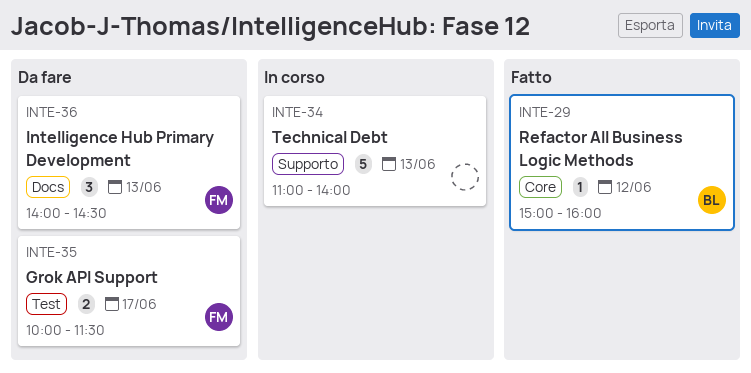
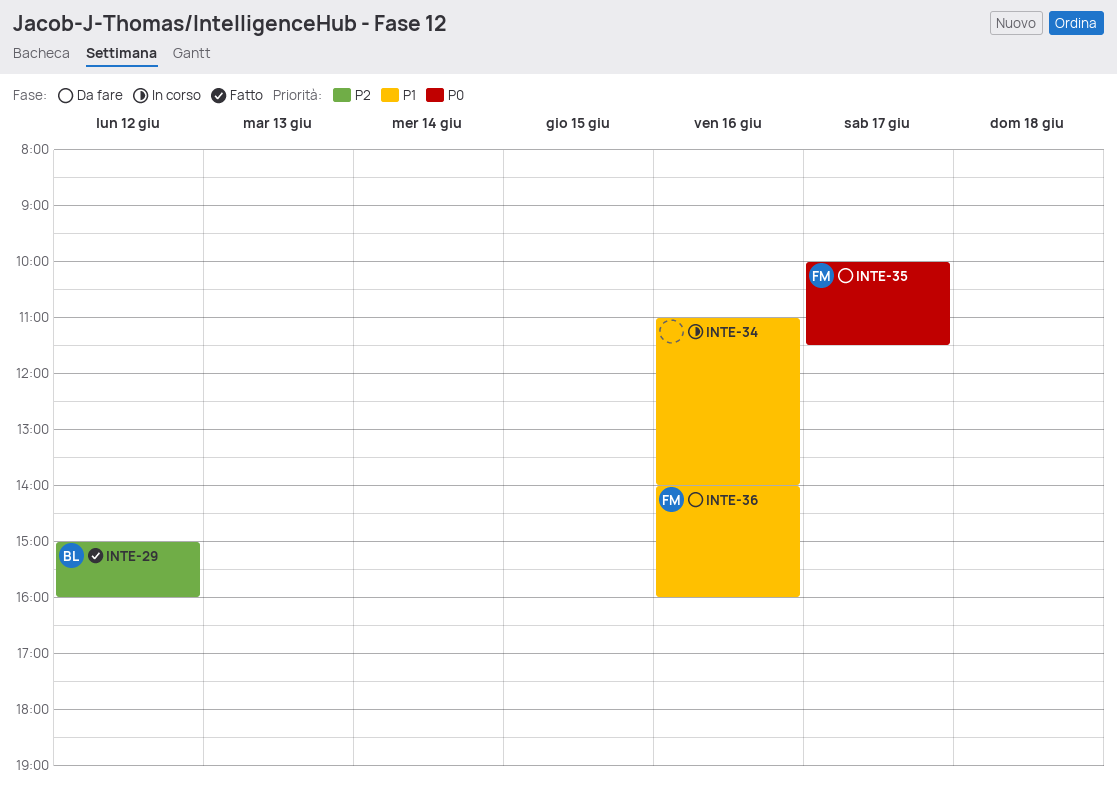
INTE-34, day: Jun 13 -> Jun 16
INTE-36, day: Jun 13 -> Jun 16
INTE-36, ends: 14:30 -> 16:00

